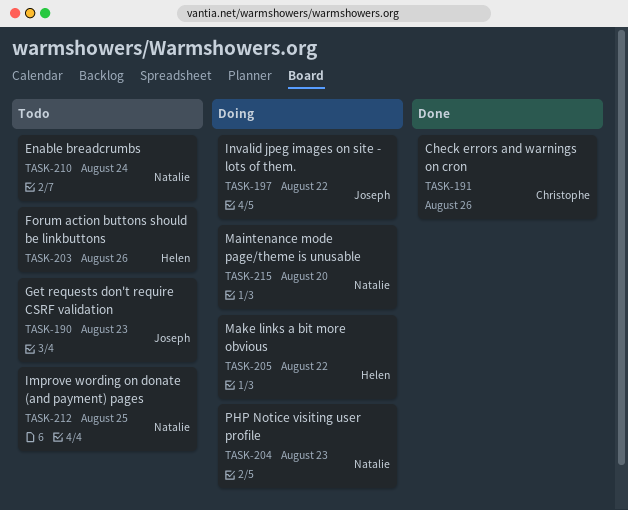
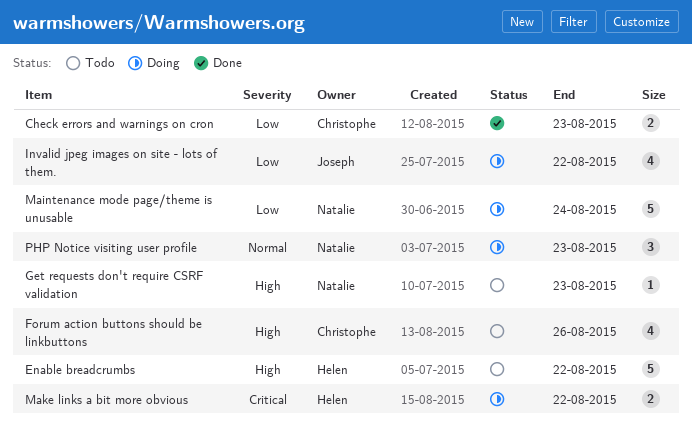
Check errors and warnings on cron, due: Aug 26 -> Aug 23
Enable breadcrumbs, owner: Natalie -> Helen
Enable breadcrumbs, due: Aug 24 -> Aug 22
Forum action buttons should be linkbuttons, owner: Helen -> Christophe
Get requests don't require CSRF validation, owner: Joseph -> Natalie
Improve wording on donate (and payment) pages: present -> none
Maintenance mode page/theme is unusable, due: Aug 20 -> Aug 24

